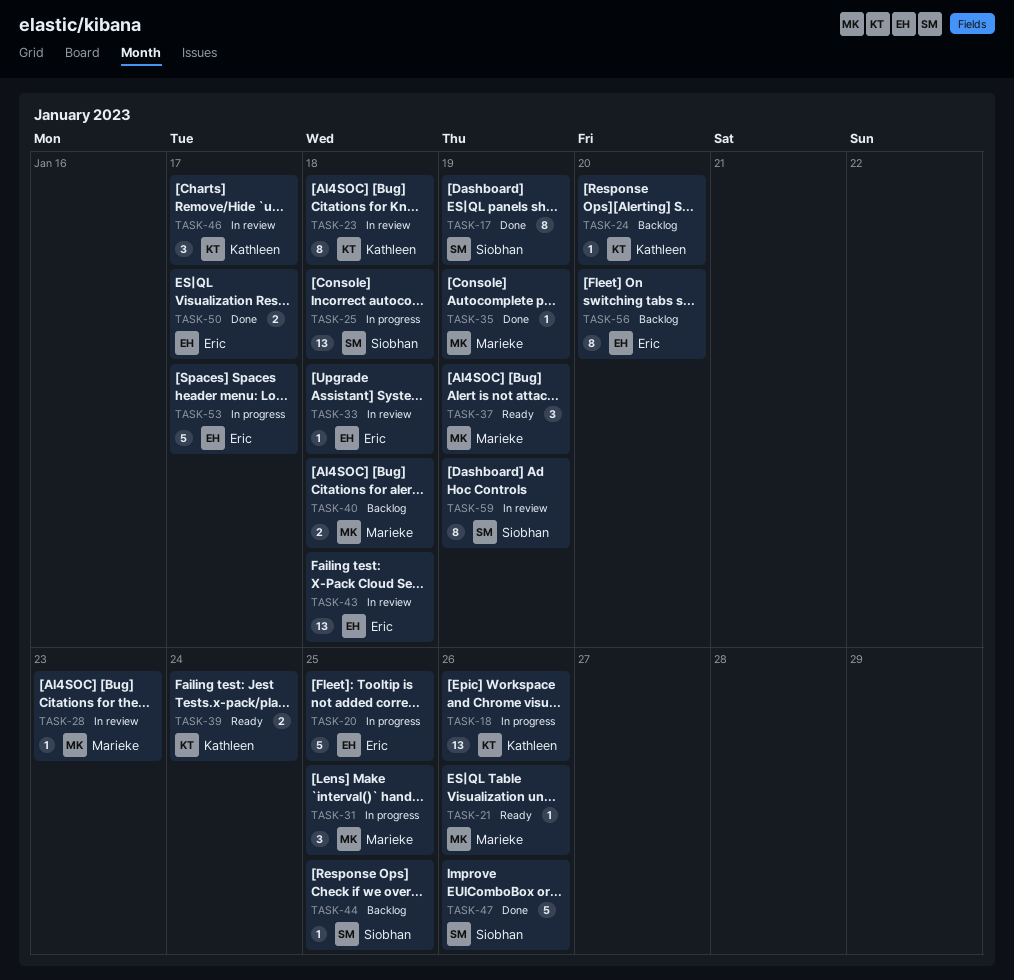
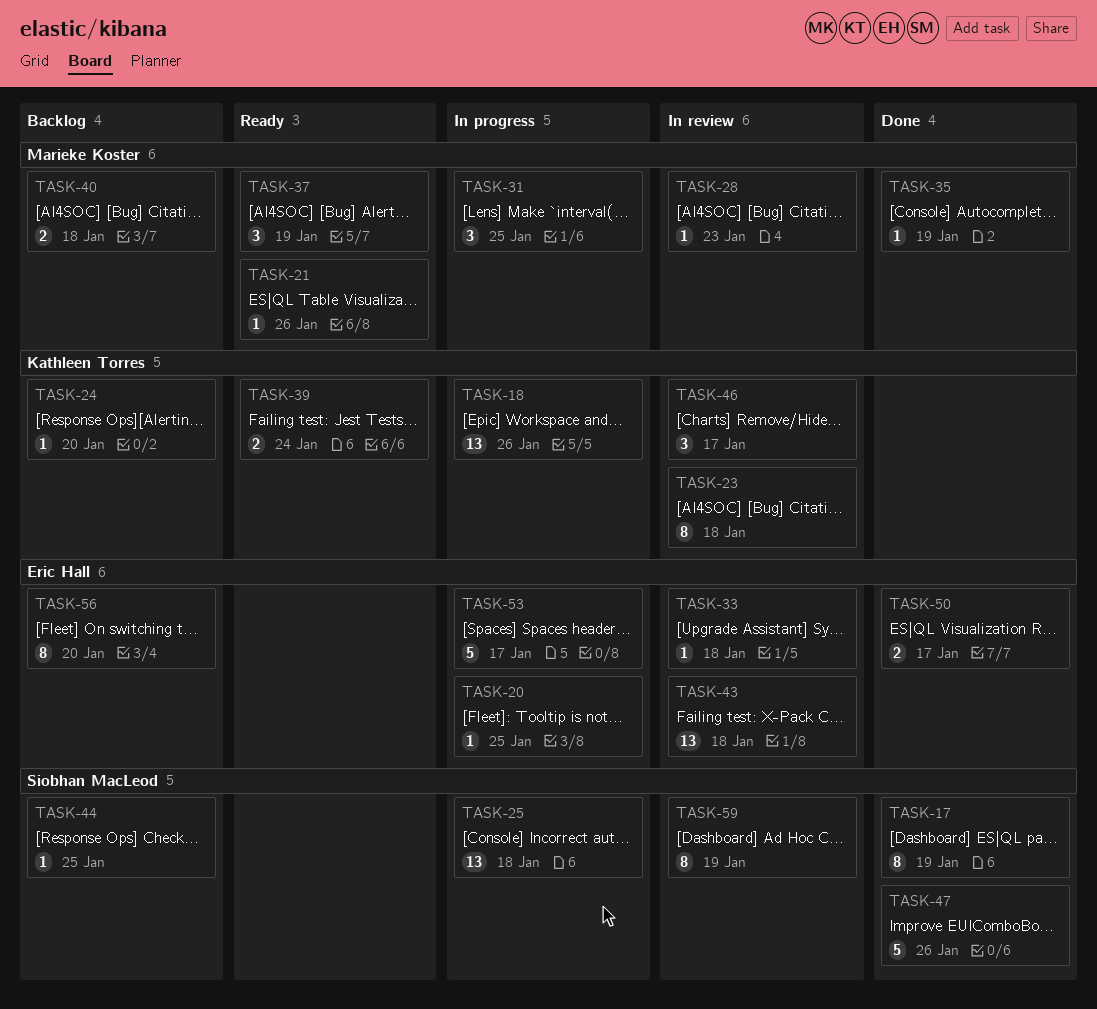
TASK-20, estimate: 5 -> 1

